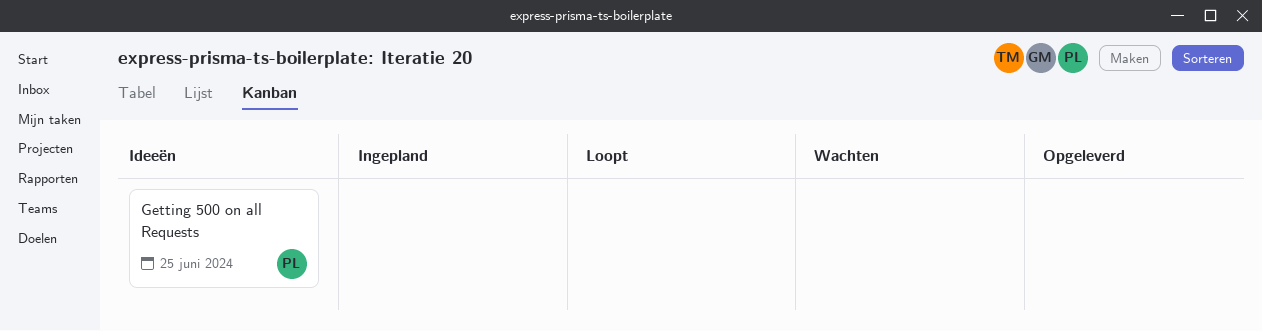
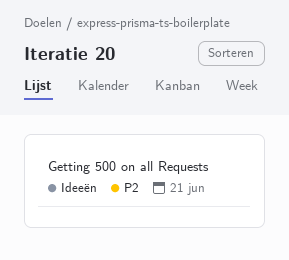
Getting 500 on all Requests, due: Jun 25 -> Jun 21

